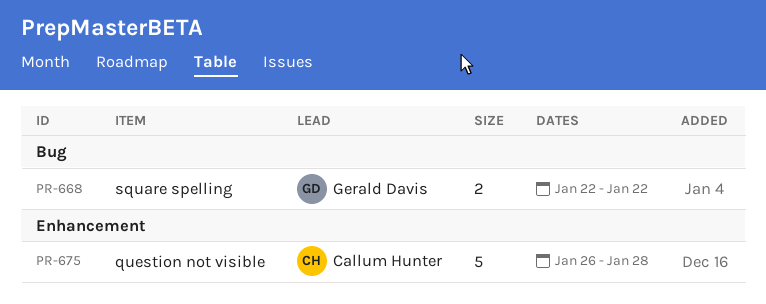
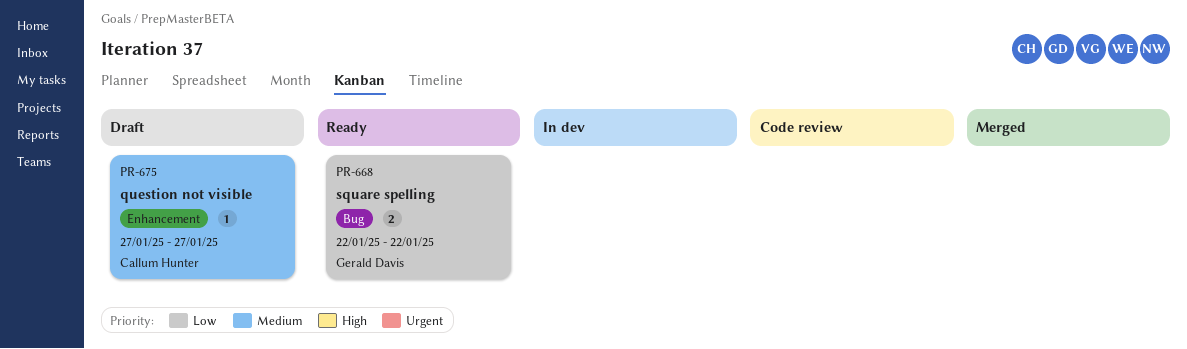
PR-675, estimate: 5 -> 1
PR-675, start: Jan 26 -> Jan 27
PR-675, due: Jan 28 -> Jan 27

